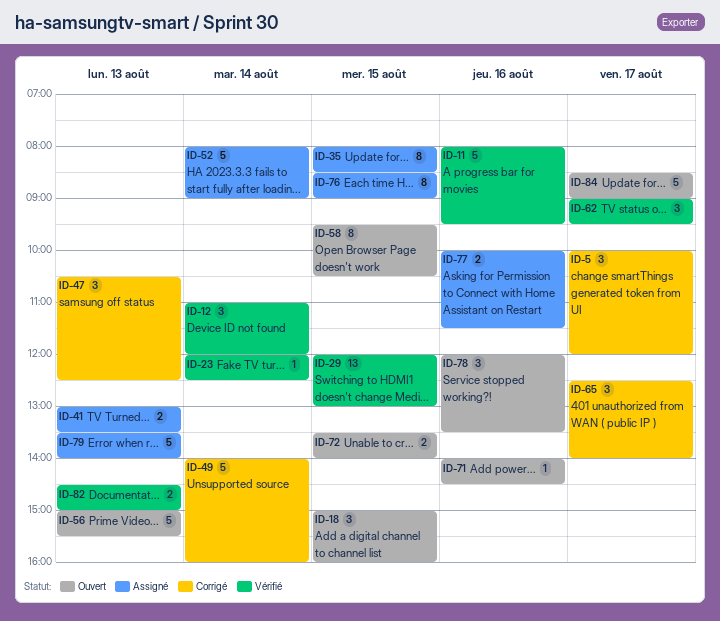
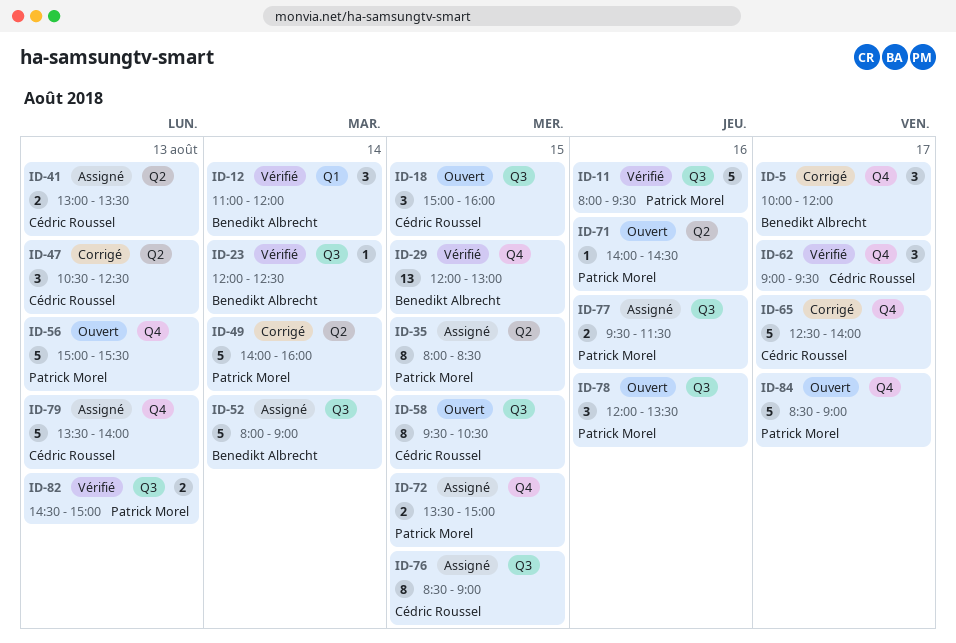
ID-65, estimate: 3 -> 5
ID-72, status: Ouvert -> Assigné
ID-72, ends: 14:00 -> 15:00
ID-77, begins: 10:00 -> 09:30

